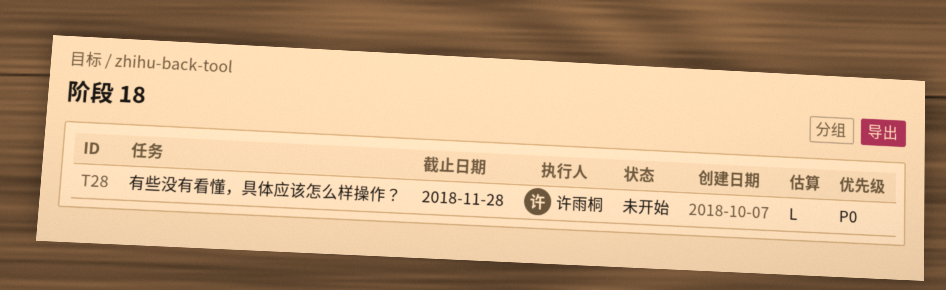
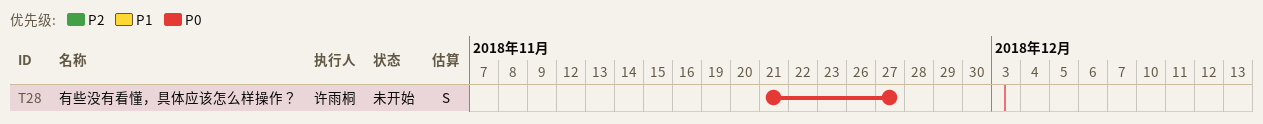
T28, estimate: L -> S
T28, due: Nov 28 -> Nov 27

